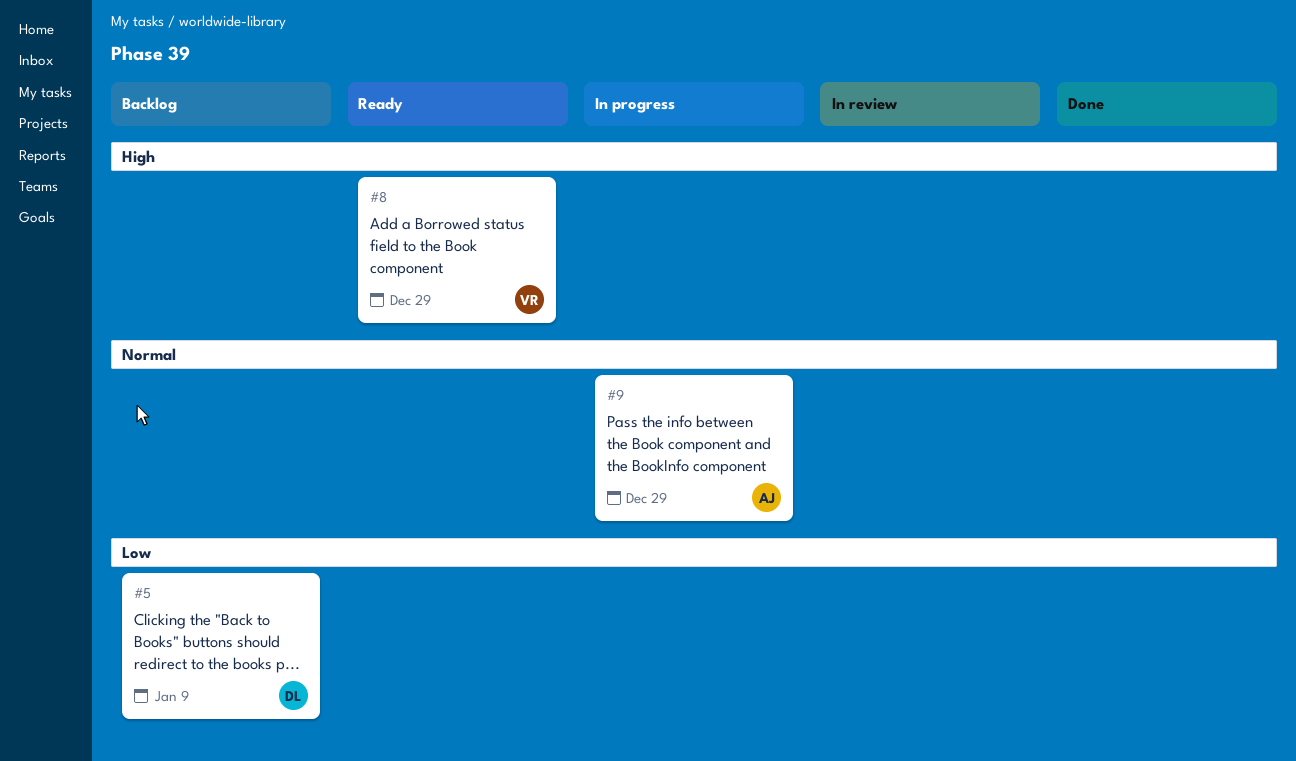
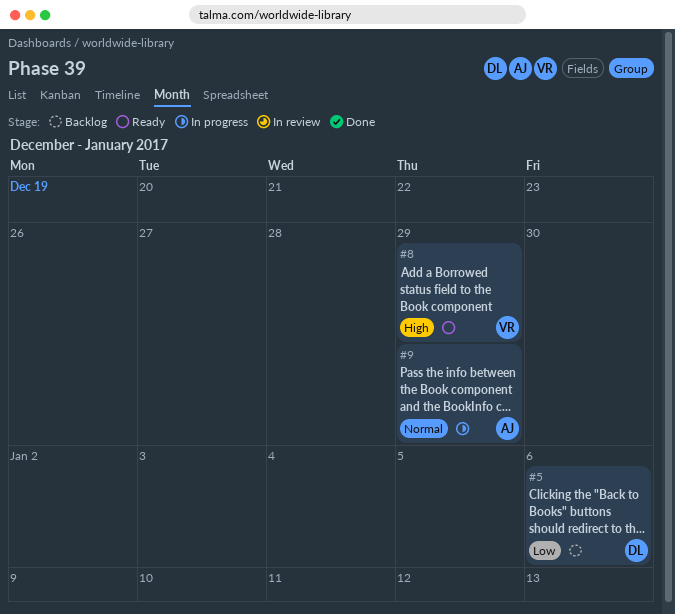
#5, due: Jan 9 -> Jan 6

